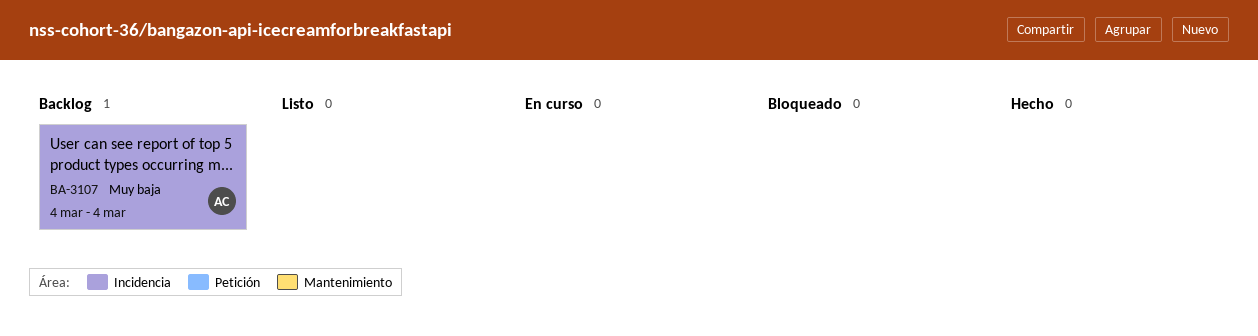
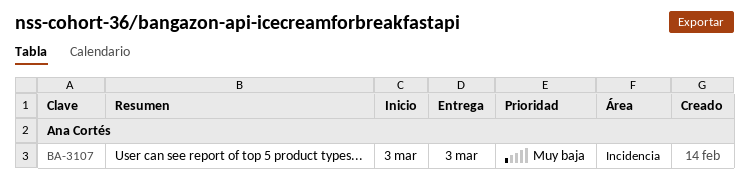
BA-3107, start: Mar 4 -> Mar 3
BA-3107, due: Mar 4 -> Mar 3

